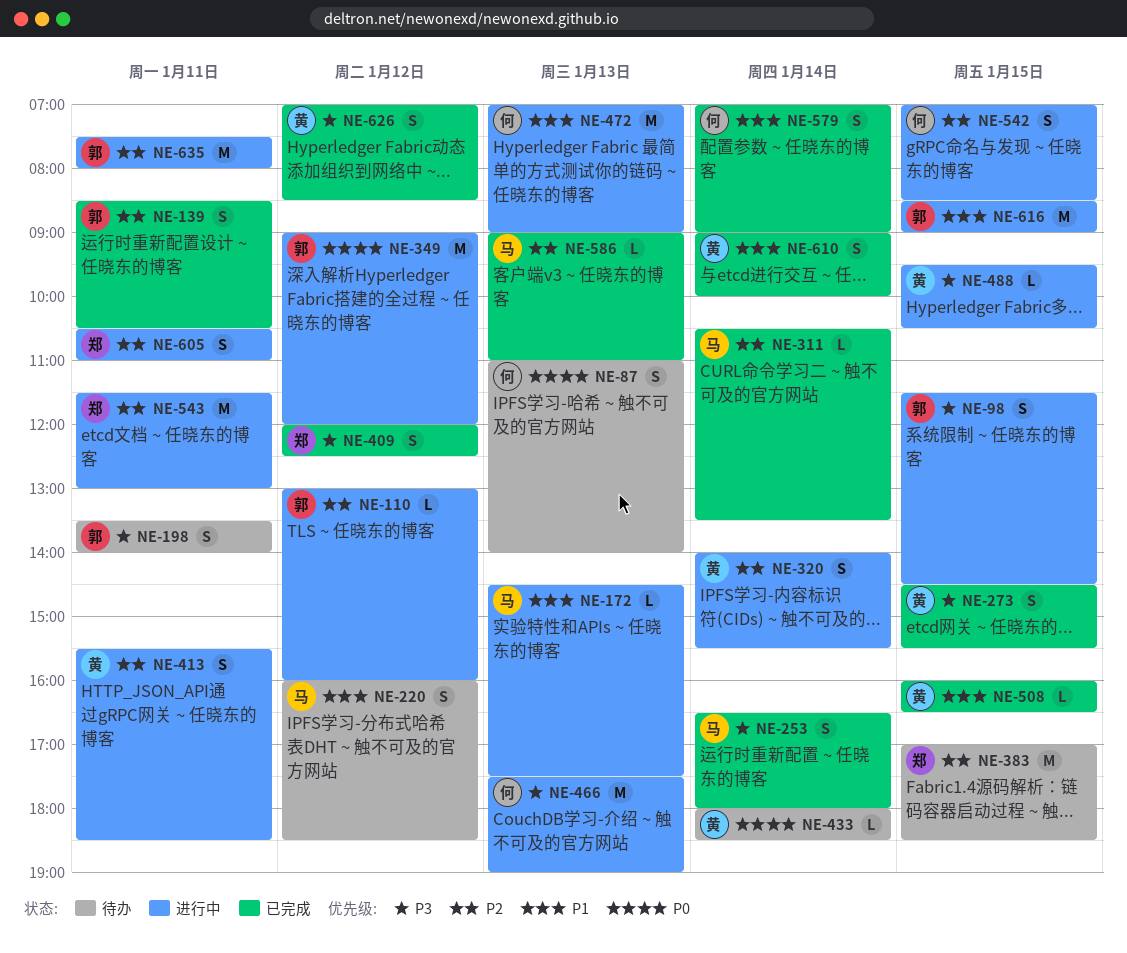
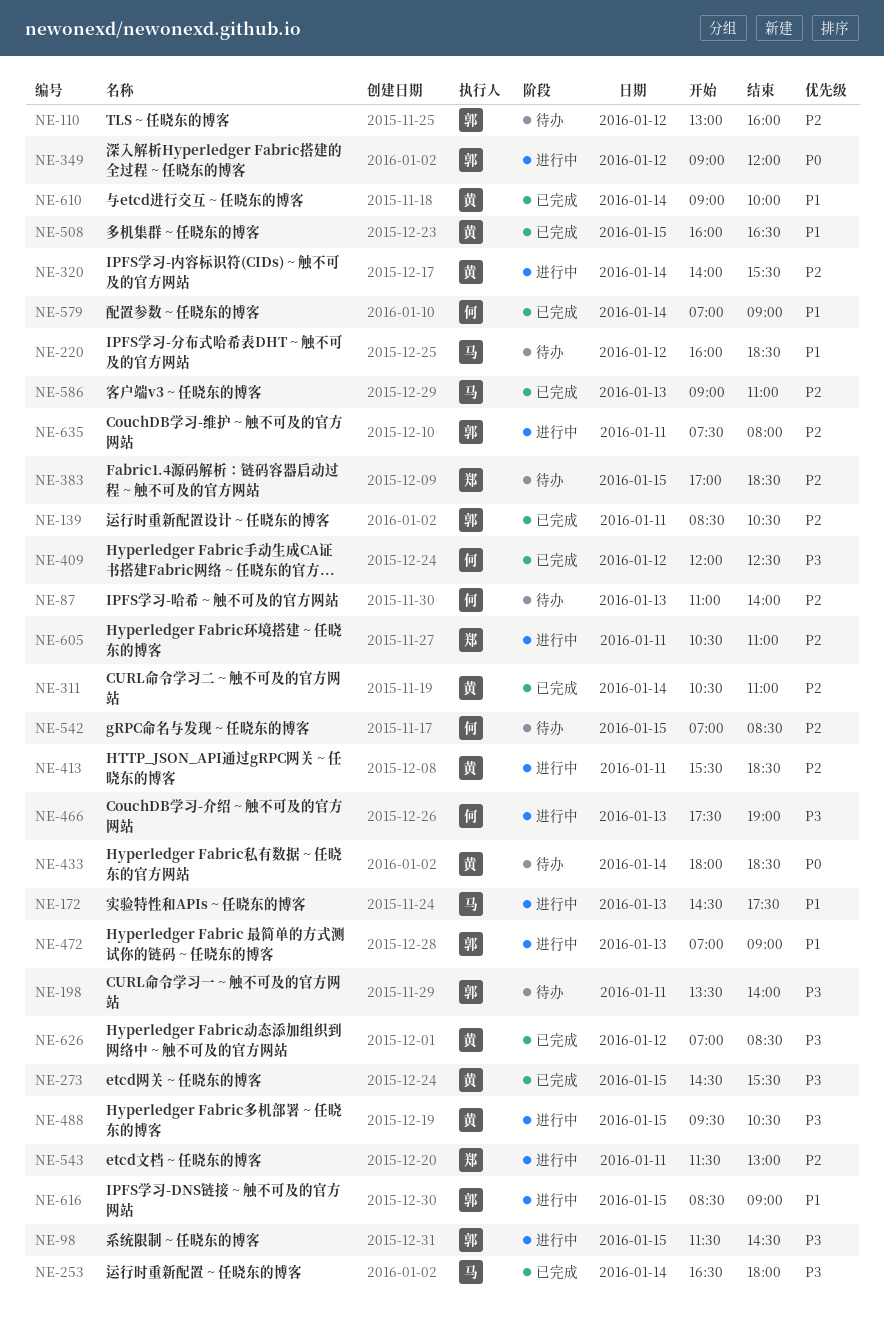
NE-87, priority: P0 -> P2
NE-110, status: 进行中 -> 待办
NE-311, owner: 马 -> 黄
NE-311, ends: 13:30 -> 11:00
NE-409, owner: 郑 -> 何
NE-472, owner: 何 -> 郭
NE-542, status: 进行中 -> 待办

